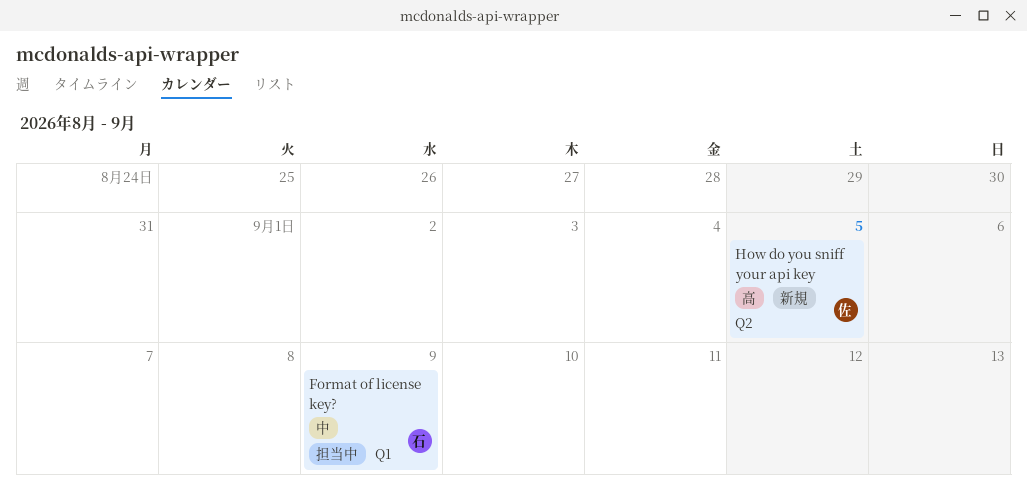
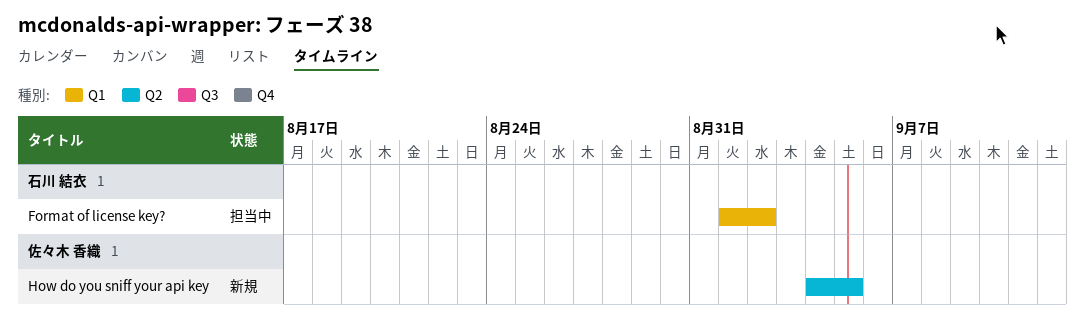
Format of license key?, due: Sep 9 -> Sep 2

